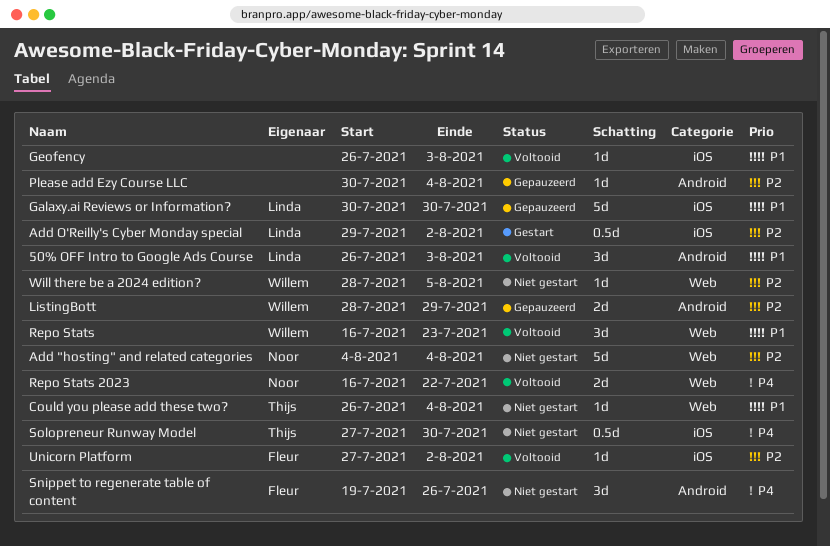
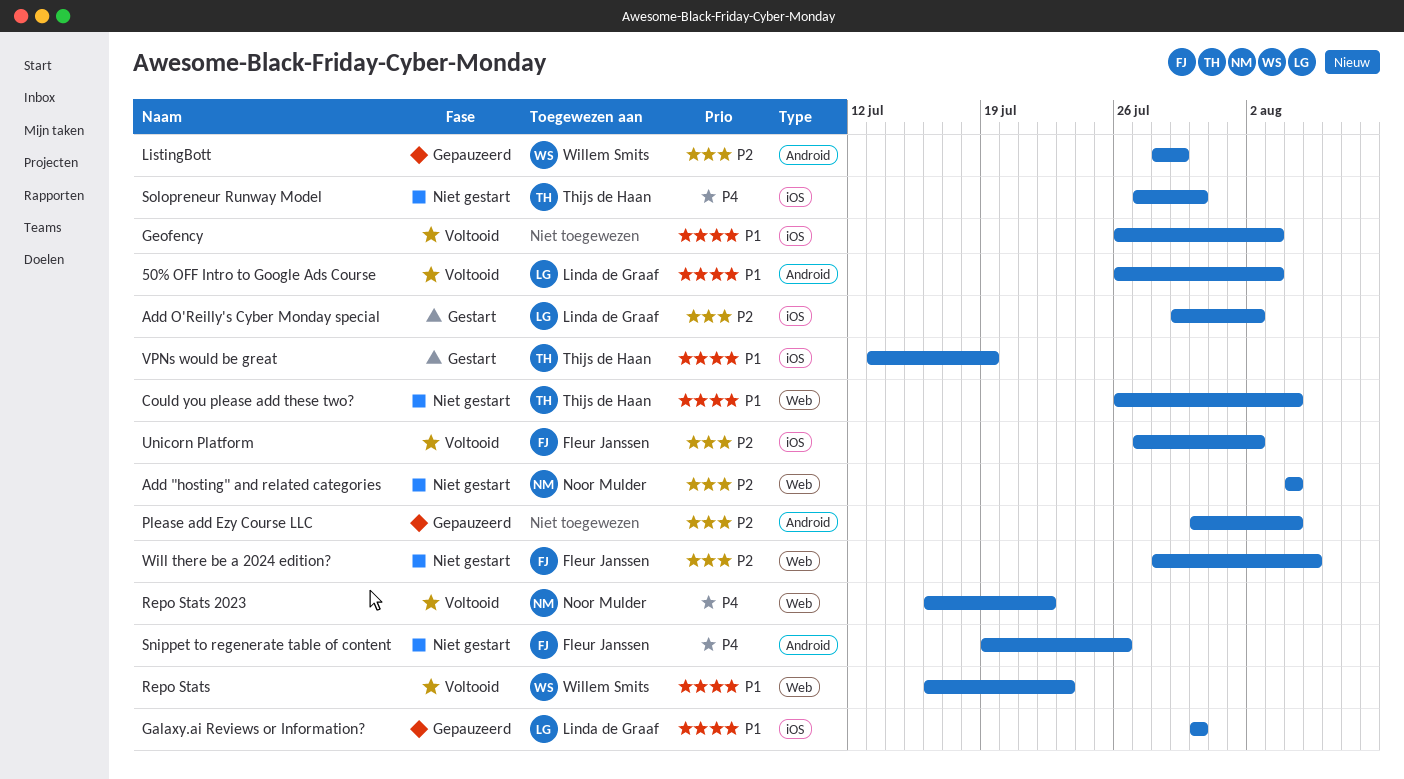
VPNs would be great: none -> present
Will there be a 2024 edition?, owner: Willem Smits -> Fleur Janssen

